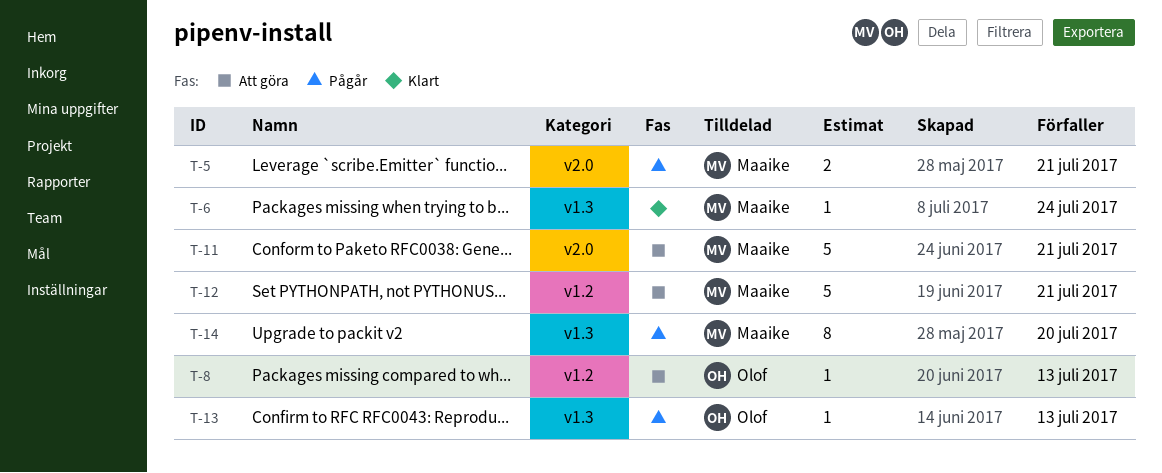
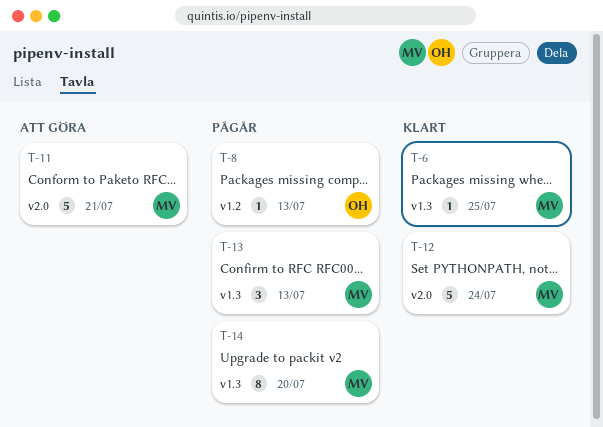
T-5: present -> none
T-6, due: Jul 24 -> Jul 25
T-8, status: Att göra -> Pågår
T-12, status: Att göra -> Klart
T-12, label: v1.2 -> v2.0
T-12, due: Jul 21 -> Jul 24
T-13, owner: Olof -> Maaike
T-13, estimate: 1 -> 3

